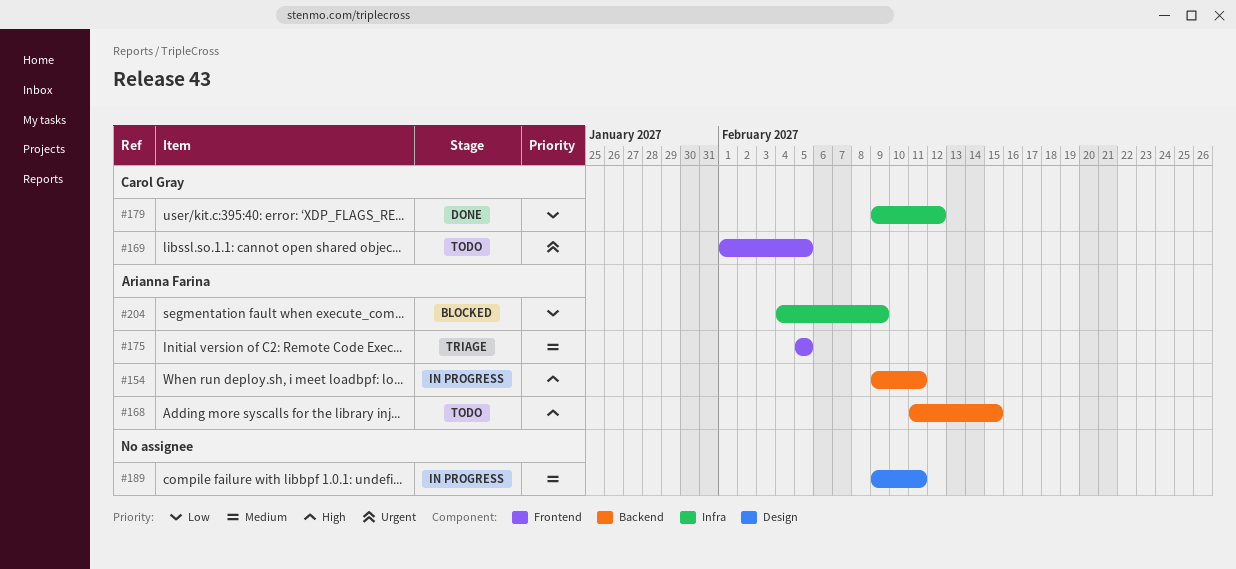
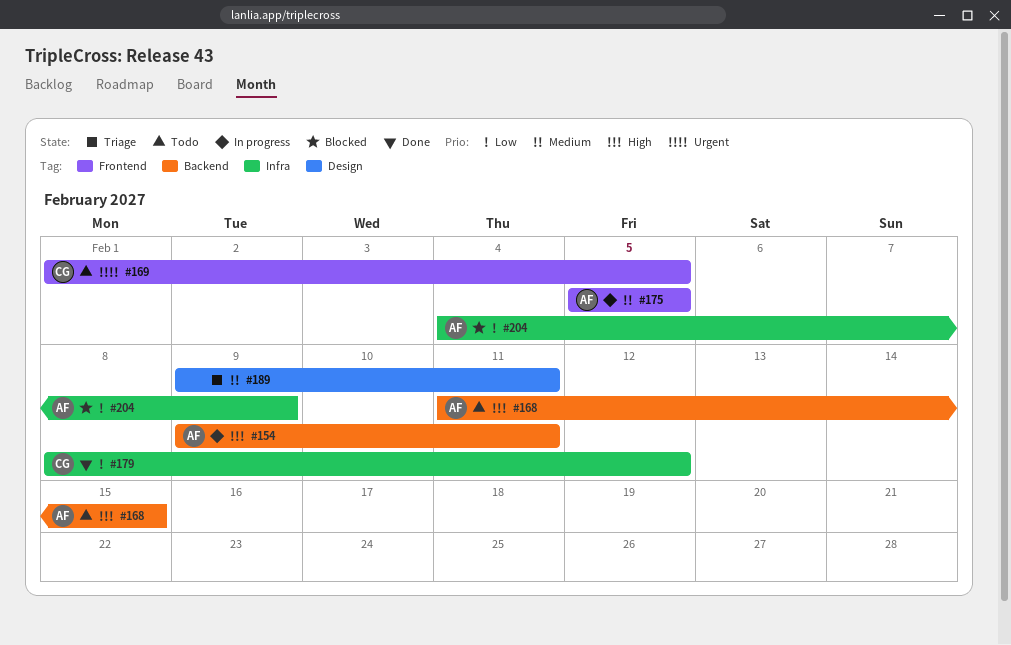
#175, status: Triage -> In progress
#179, start: Feb 9 -> Feb 8
#189, status: In progress -> Triage

